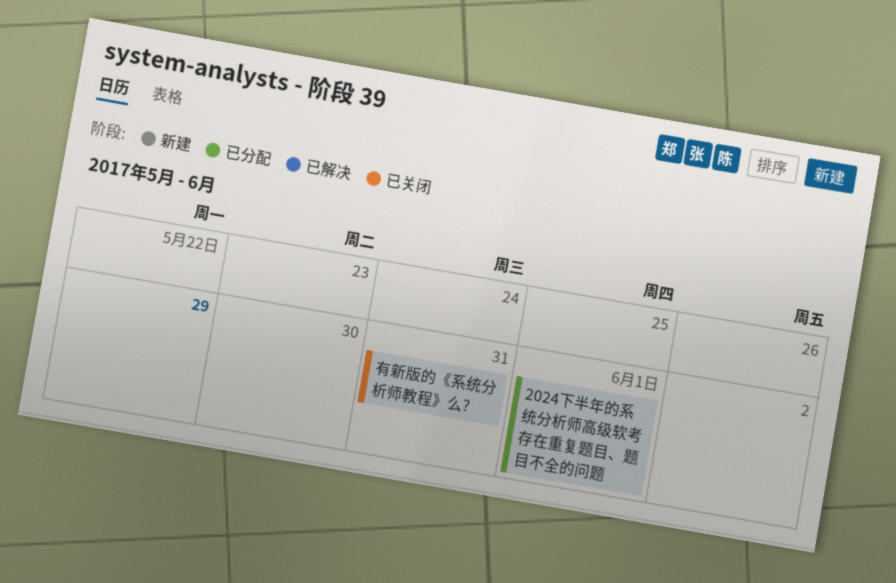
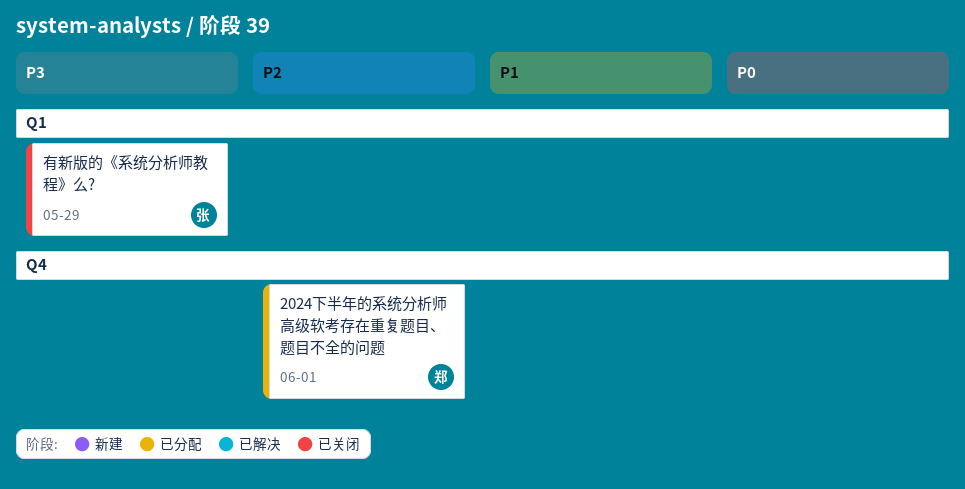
有新版的《系统分析师教程》么?, due: May 31 -> May 29

